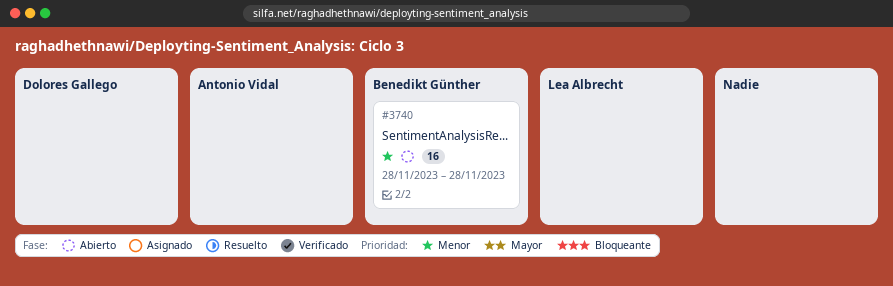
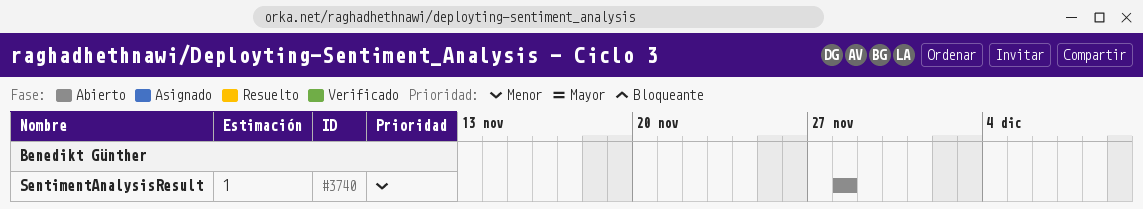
#3740, estimate: 16 -> 1

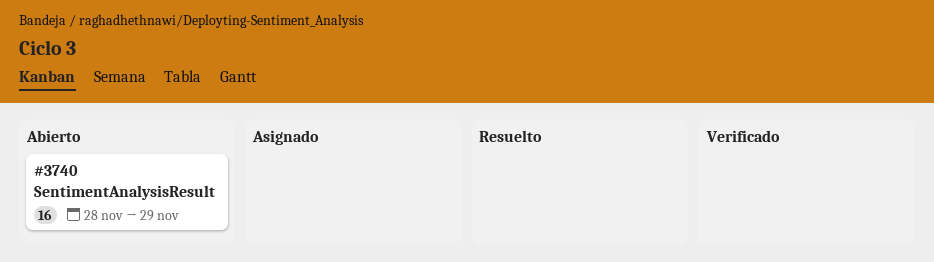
#3740, estimate: 1 -> 16
#3740, due: Nov 28 -> Nov 29

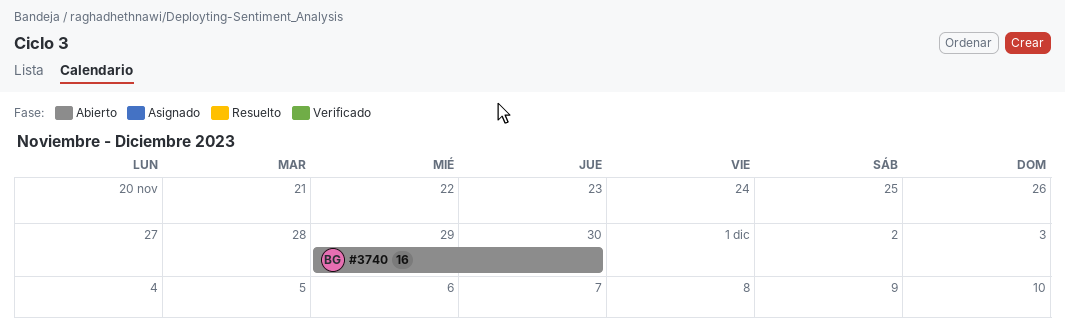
#3740, start: Nov 28 -> Nov 29
#3740, due: Nov 29 -> Nov 30

